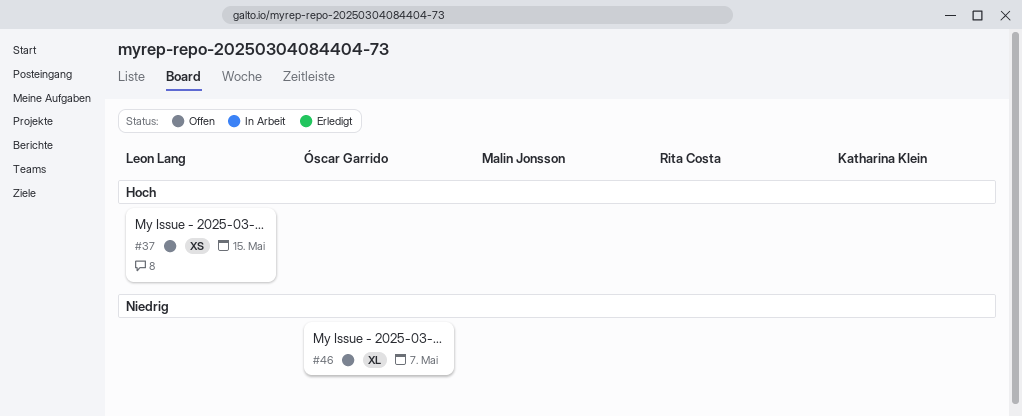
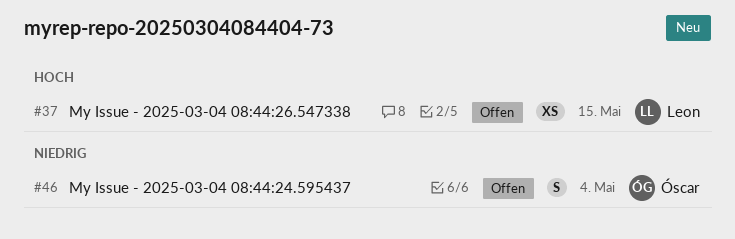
#46, estimate: XL -> S
#46, due: May 7 -> May 4

